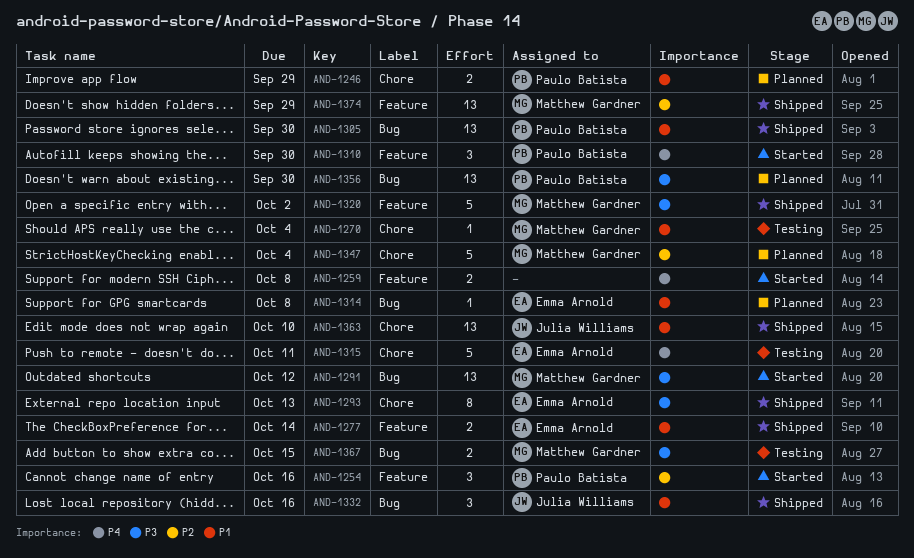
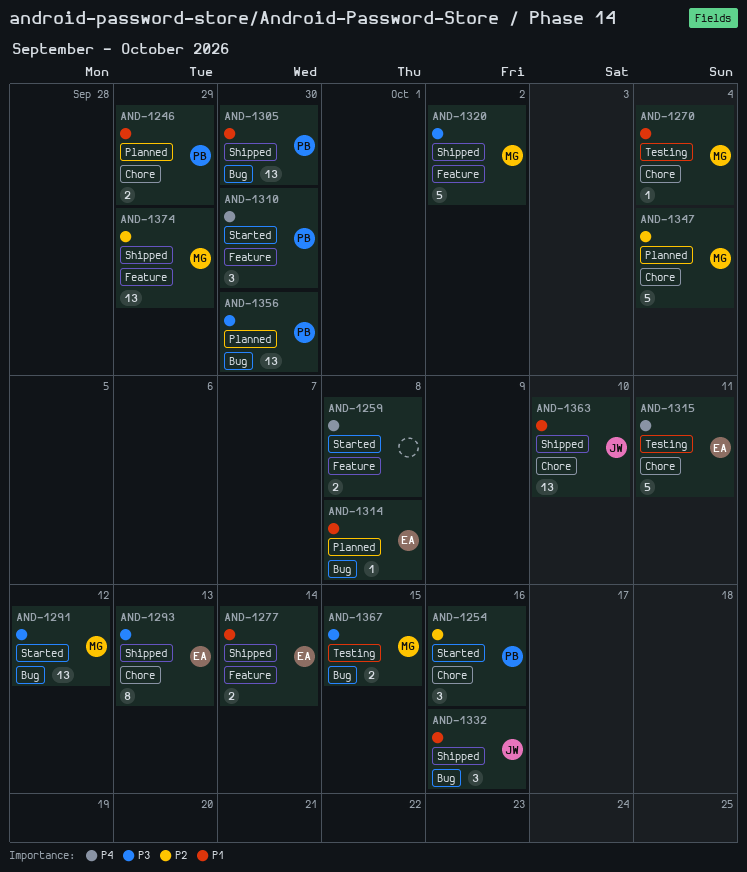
AND-1254, label: Feature -> Chore

